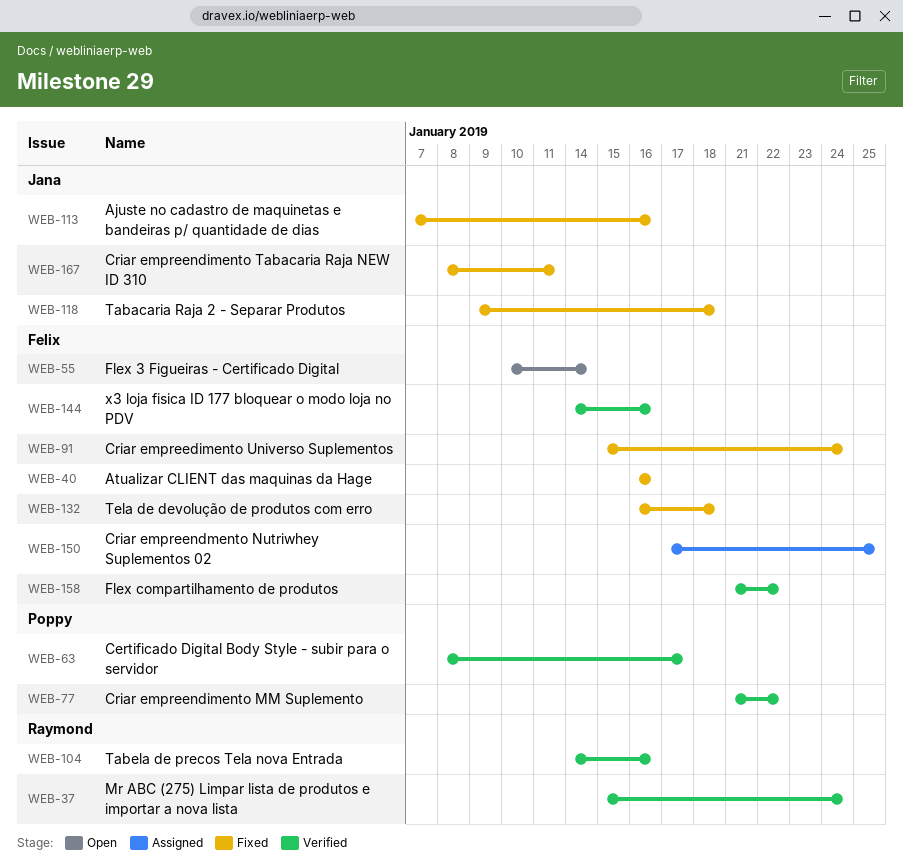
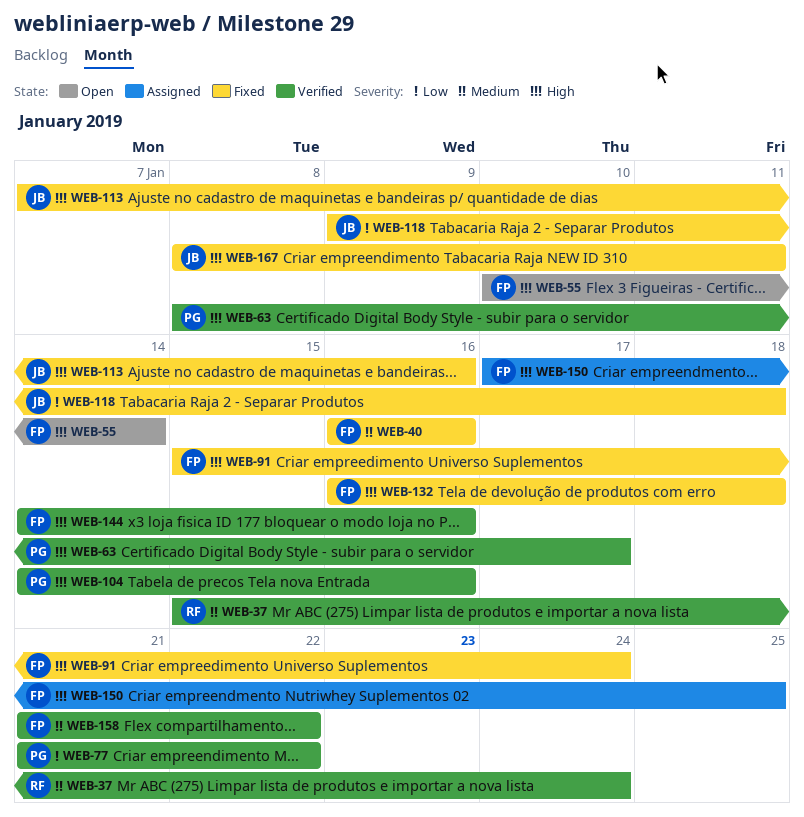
WEB-104, owner: Raymond -> Poppy

